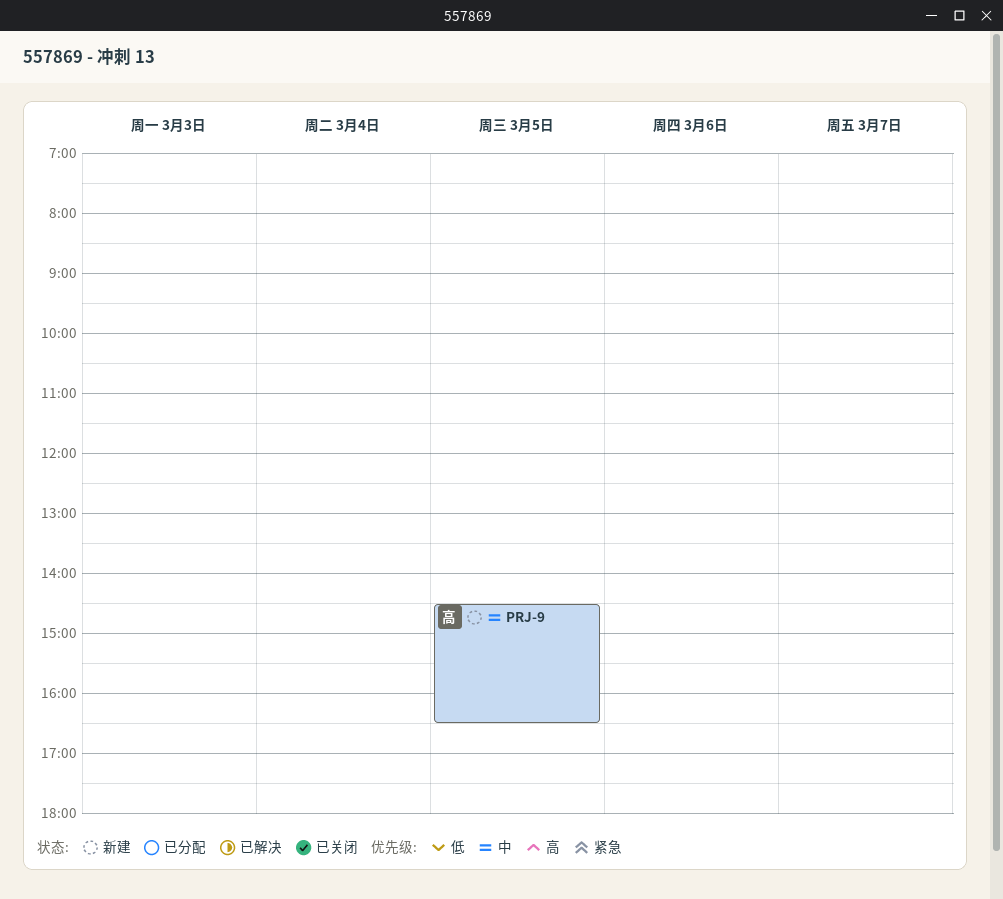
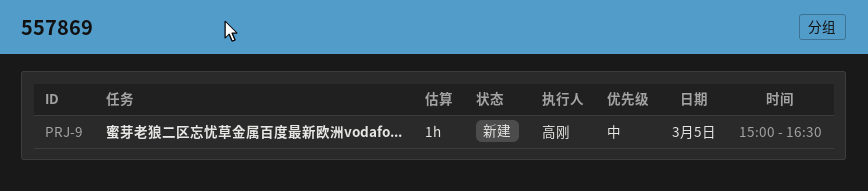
PRJ-9, begins: 14:30 -> 15:00

